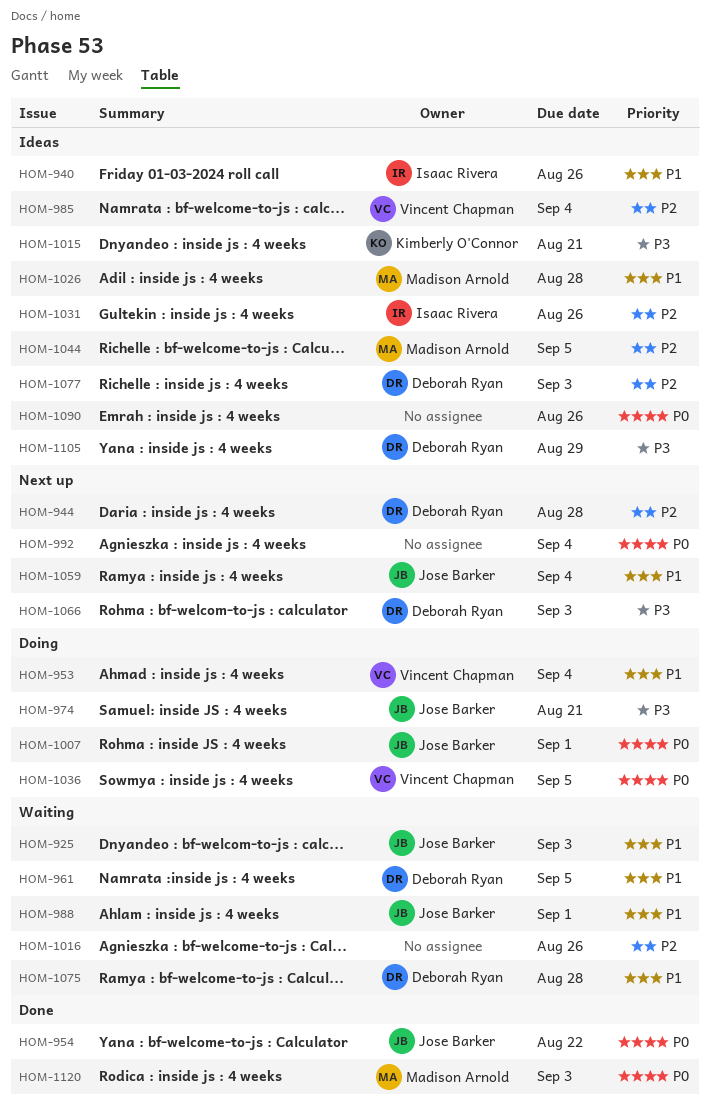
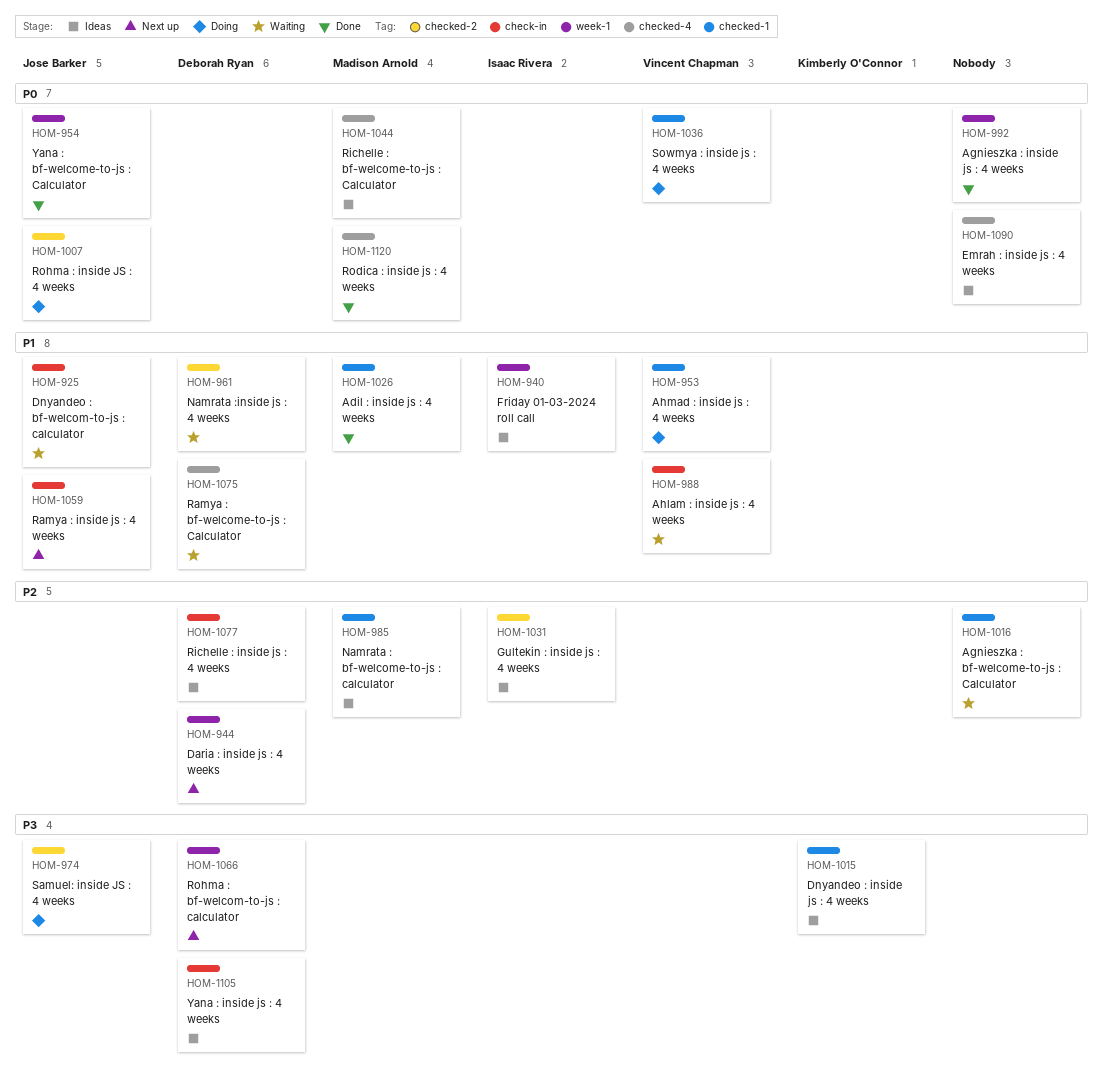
HOM-985, owner: Vincent Chapman -> Madison Arnold
HOM-988, owner: Jose Barker -> Vincent Chapman
HOM-992, status: Next up -> Done
HOM-1026, status: Ideas -> Done
HOM-1044, priority: P2 -> P0

